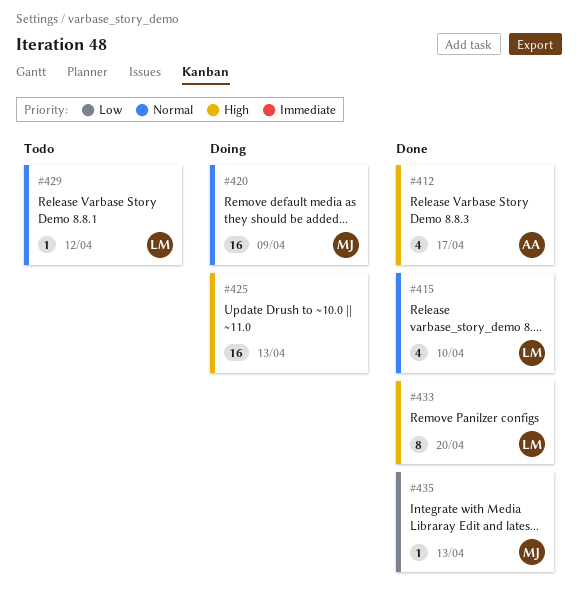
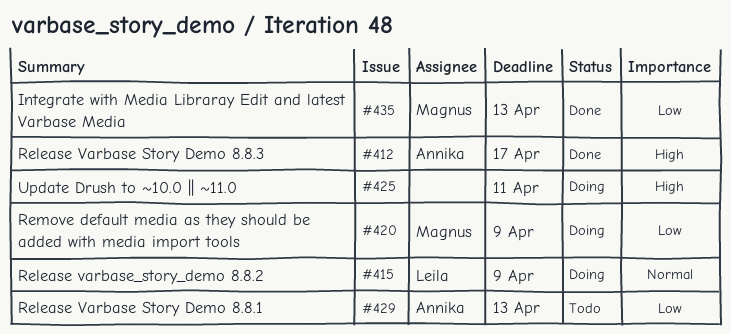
#415, status: Done -> Doing
#415, due: Apr 10 -> Apr 9
#420, priority: Normal -> Low
#425, due: Apr 13 -> Apr 11
#429, owner: Leila -> Annika
#429, priority: Normal -> Low
#429, due: Apr 12 -> Apr 13
#433: present -> none

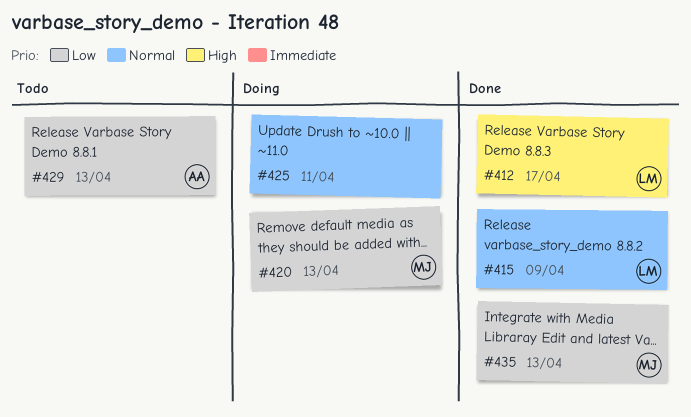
#412, owner: Annika -> Leila
#415, status: Doing -> Done
#420, due: Apr 9 -> Apr 13
#425, priority: High -> Normal

